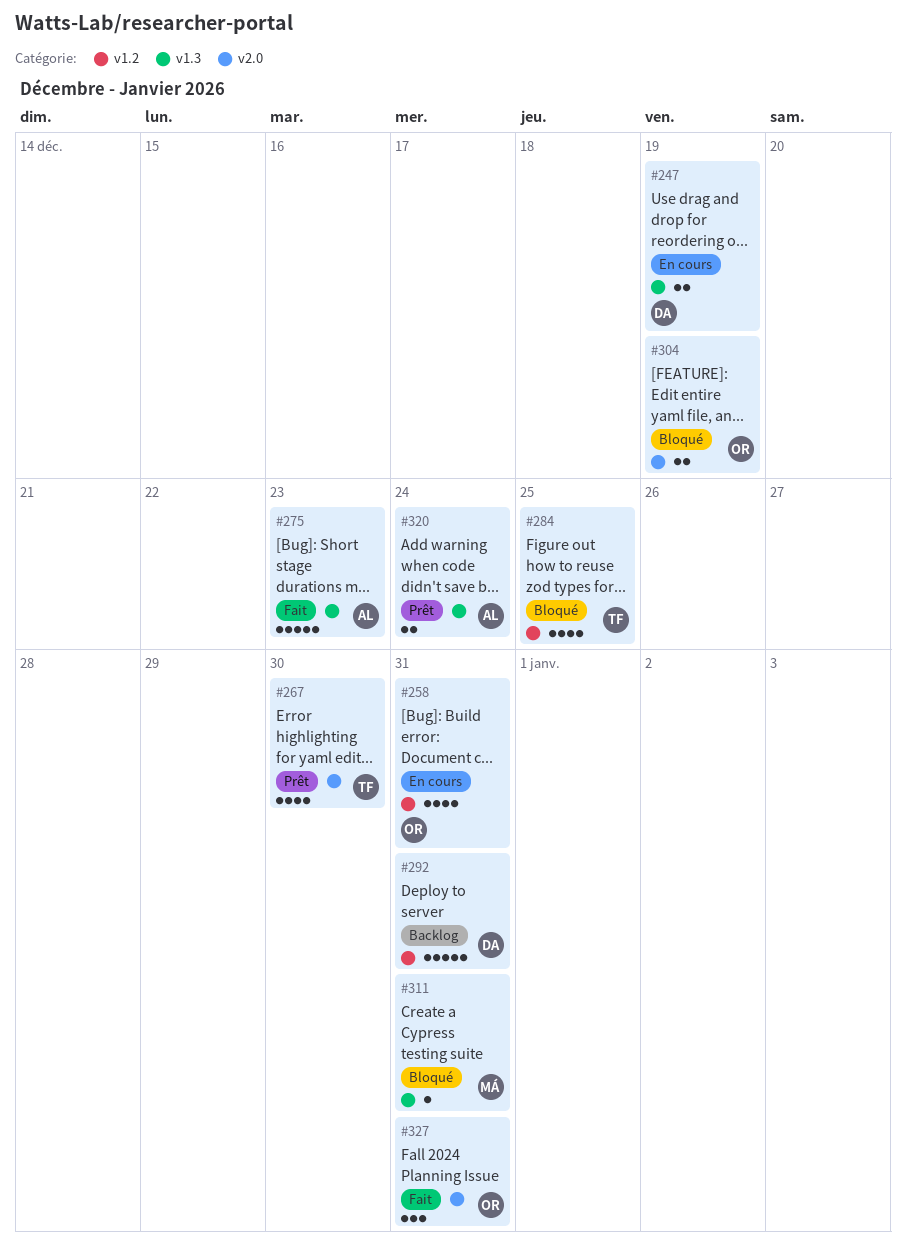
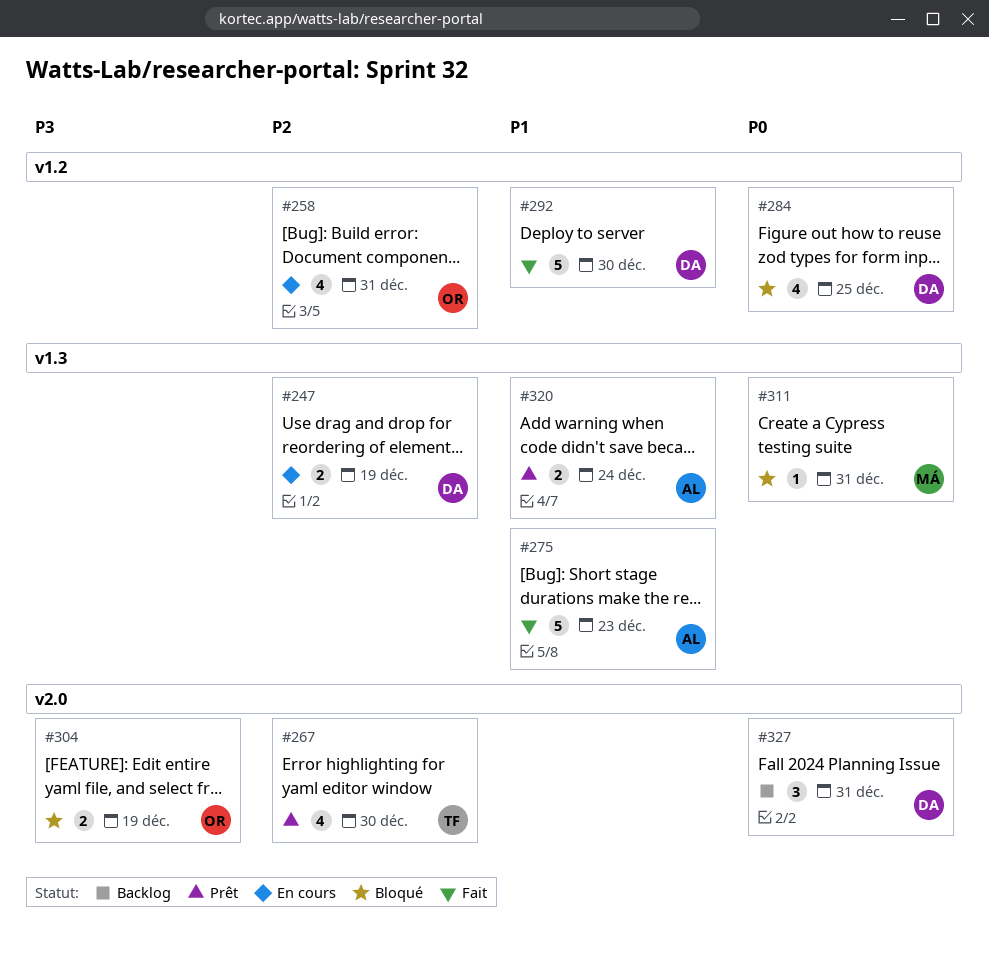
#284, owner: TF -> DA
#292, status: Backlog -> Fait
#292, due: Dec 31 -> Dec 30
#327, status: Fait -> Backlog
#327, owner: OR -> DA

